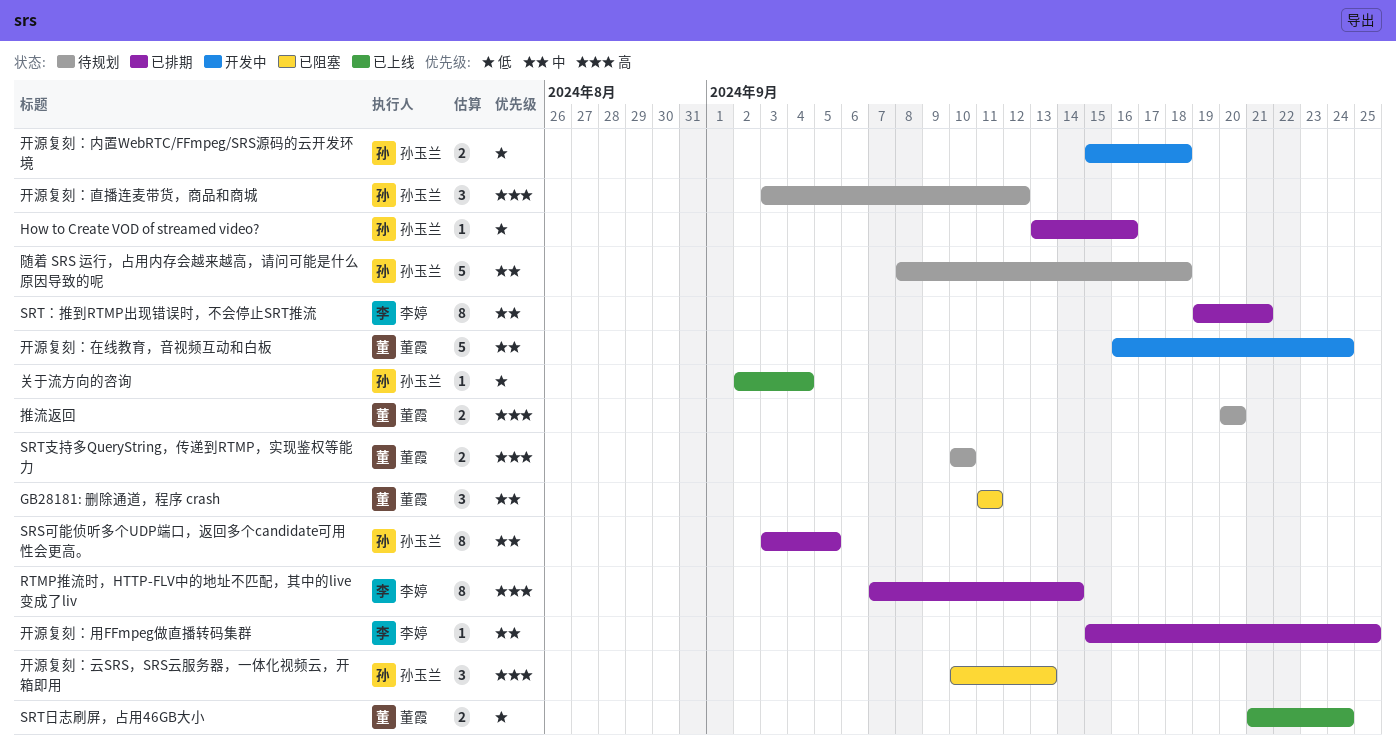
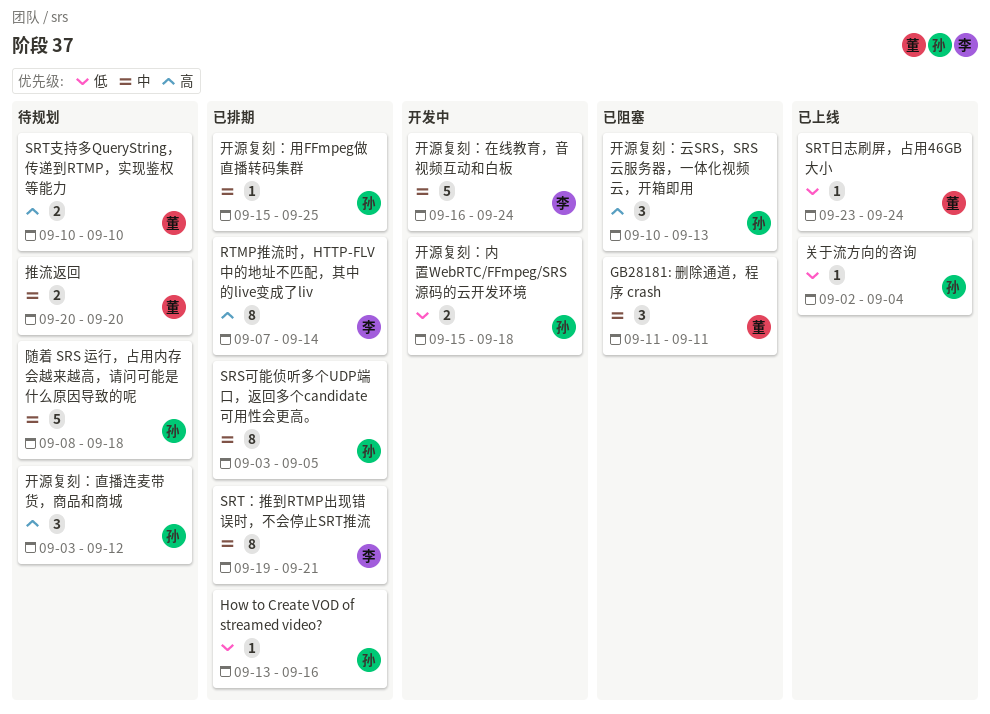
SRT日志刷屏，占用46GB大小, estimate: 2 -> 1
SRT日志刷屏，占用46GB大小, start: Sep 21 -> Sep 23
开源复刻：在线教育，音视频互动和白板, owner: 董霞 -> 李婷
开源复刻：用FFmpeg做直播转码集群, owner: 李婷 -> 孙玉兰
推流返回, priority: 高 -> 中

